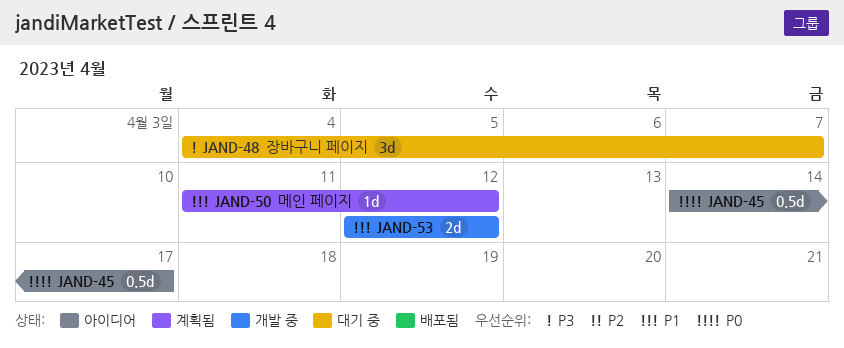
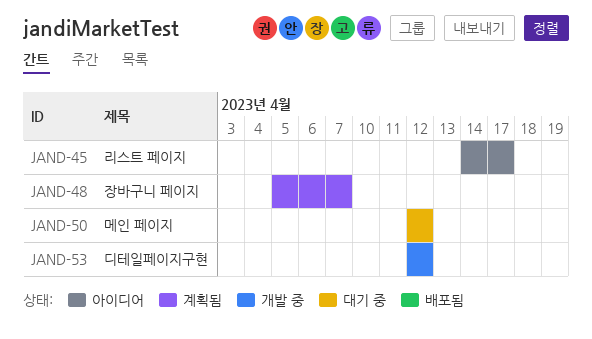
JAND-48, status: 대기 중 -> 계획됨
JAND-48, start: Apr 4 -> Apr 5
JAND-50, status: 계획됨 -> 대기 중
JAND-50, start: Apr 11 -> Apr 12

